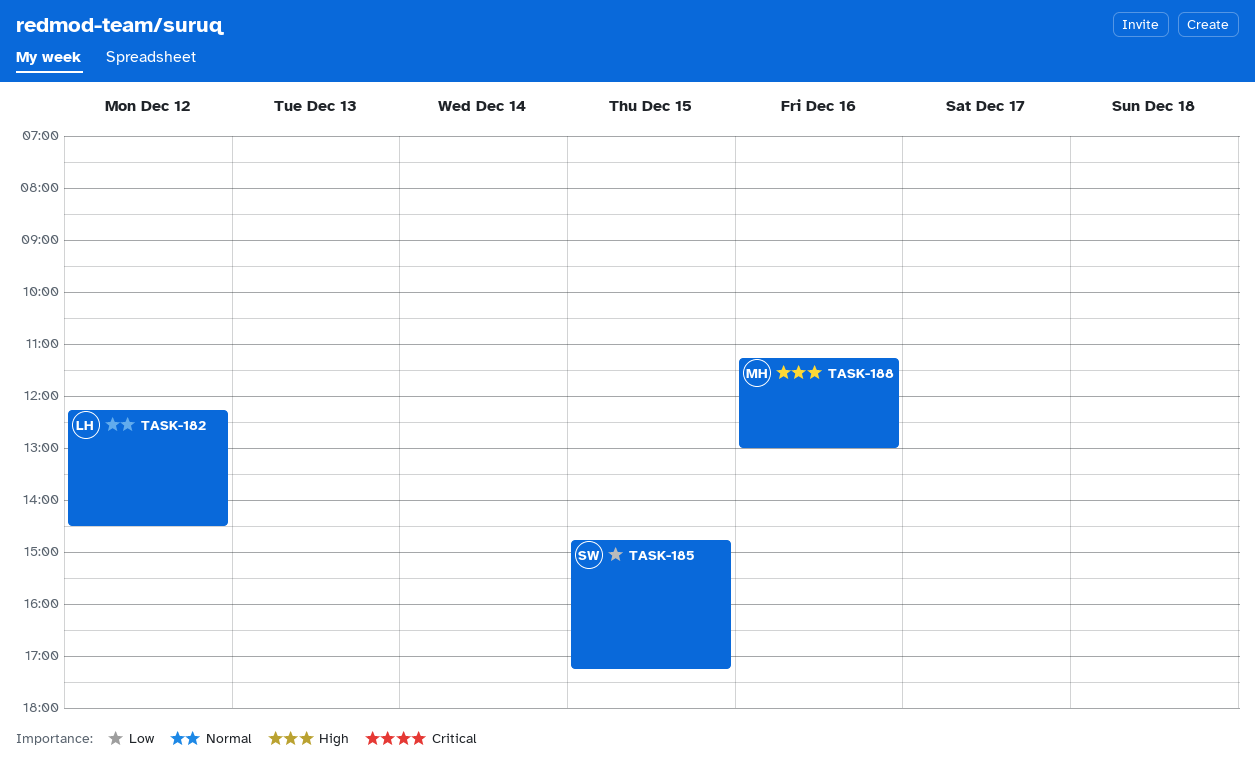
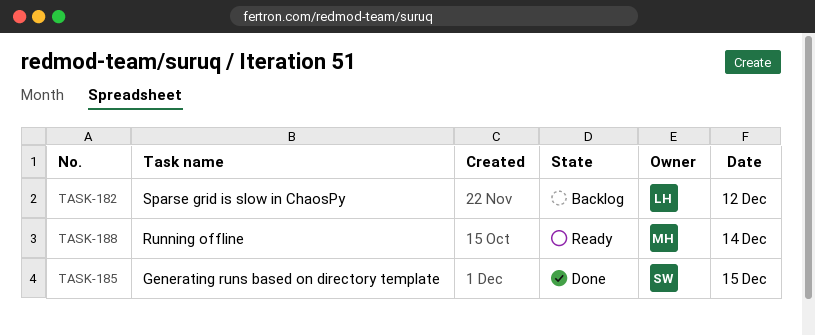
TASK-188, day: Dec 16 -> Dec 14

